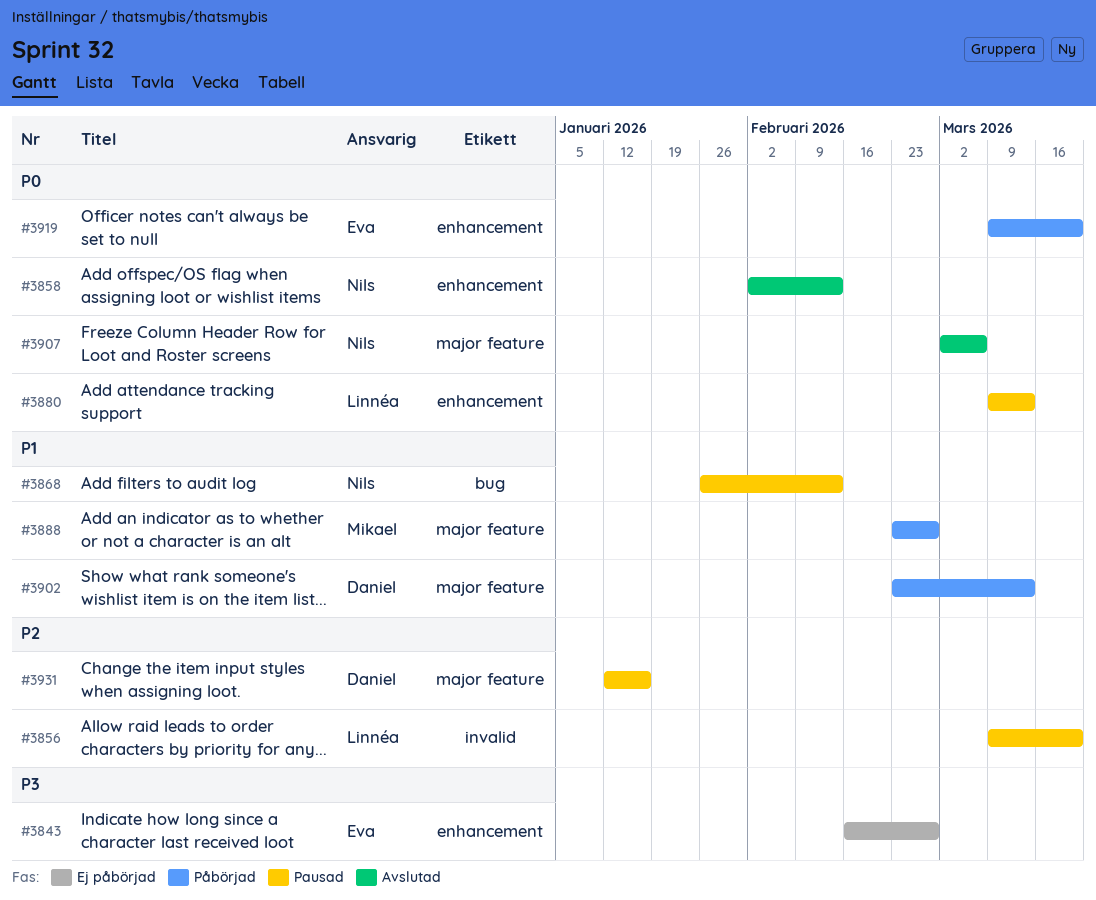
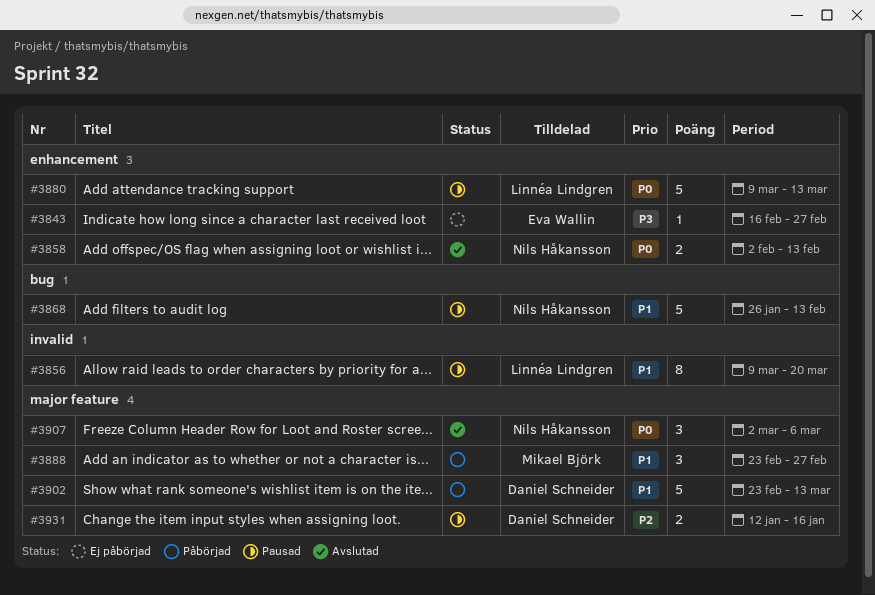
#3856, priority: P2 -> P1
#3919: present -> none

